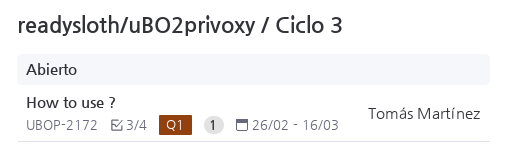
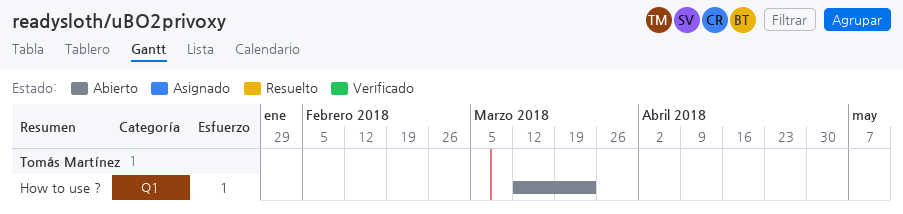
How to use ?, start: Feb 26 -> Mar 12
How to use ?, due: Mar 16 -> Mar 23

